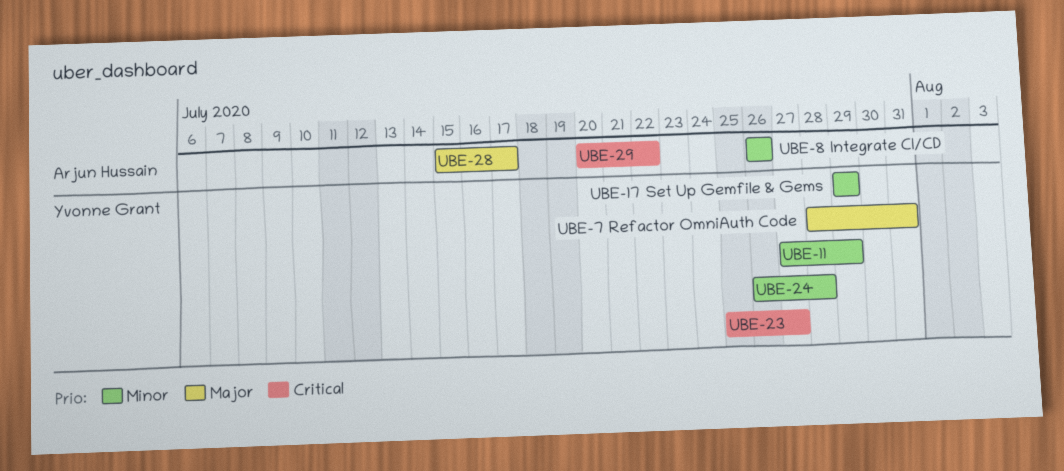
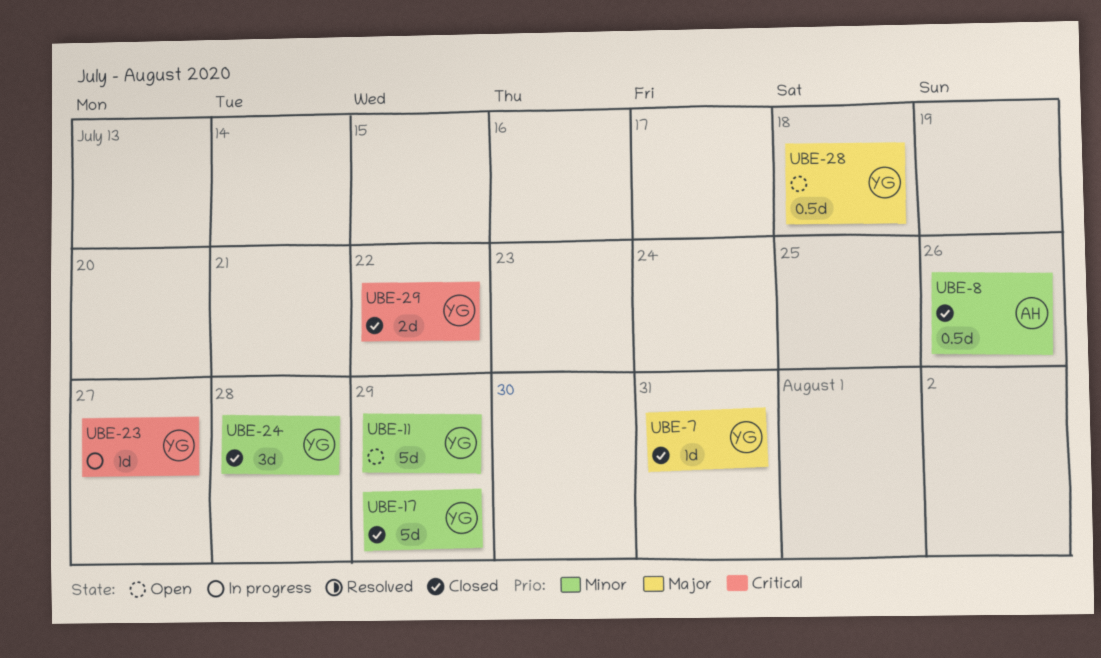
UBE-28, owner: Arjun Hussain -> Yvonne Grant
UBE-28, due: Jul 17 -> Jul 18
UBE-29, owner: Arjun Hussain -> Yvonne Grant

